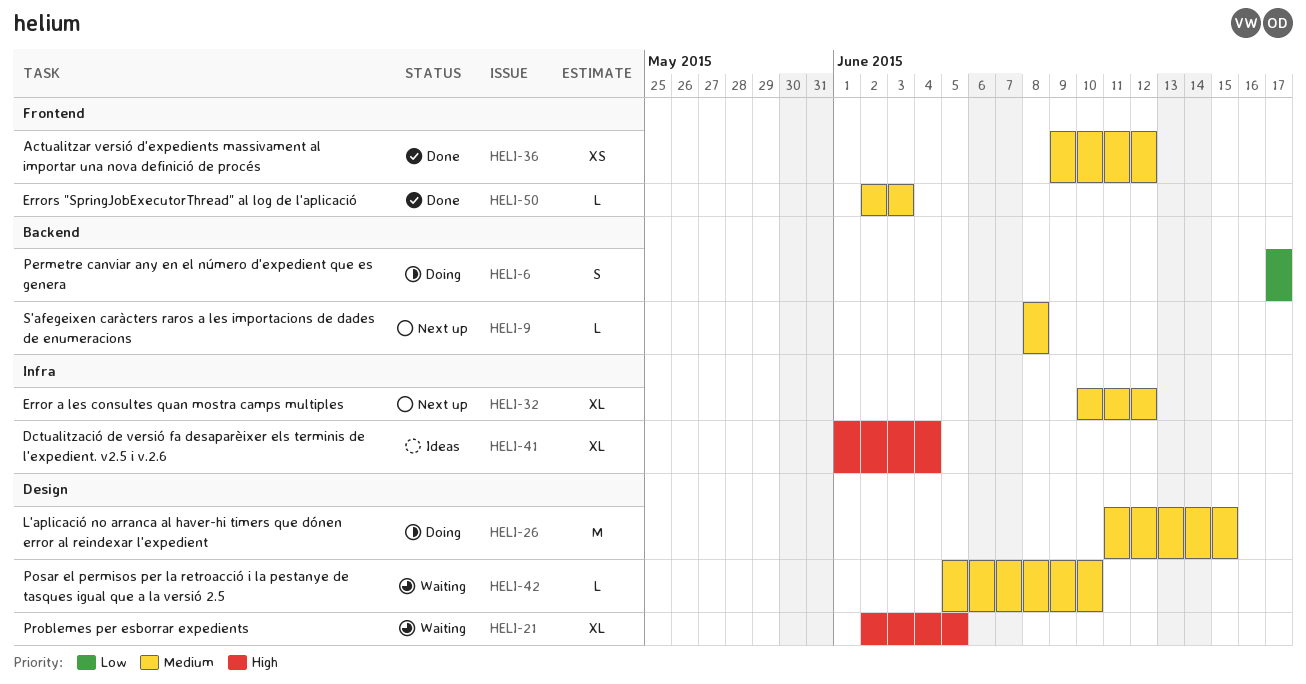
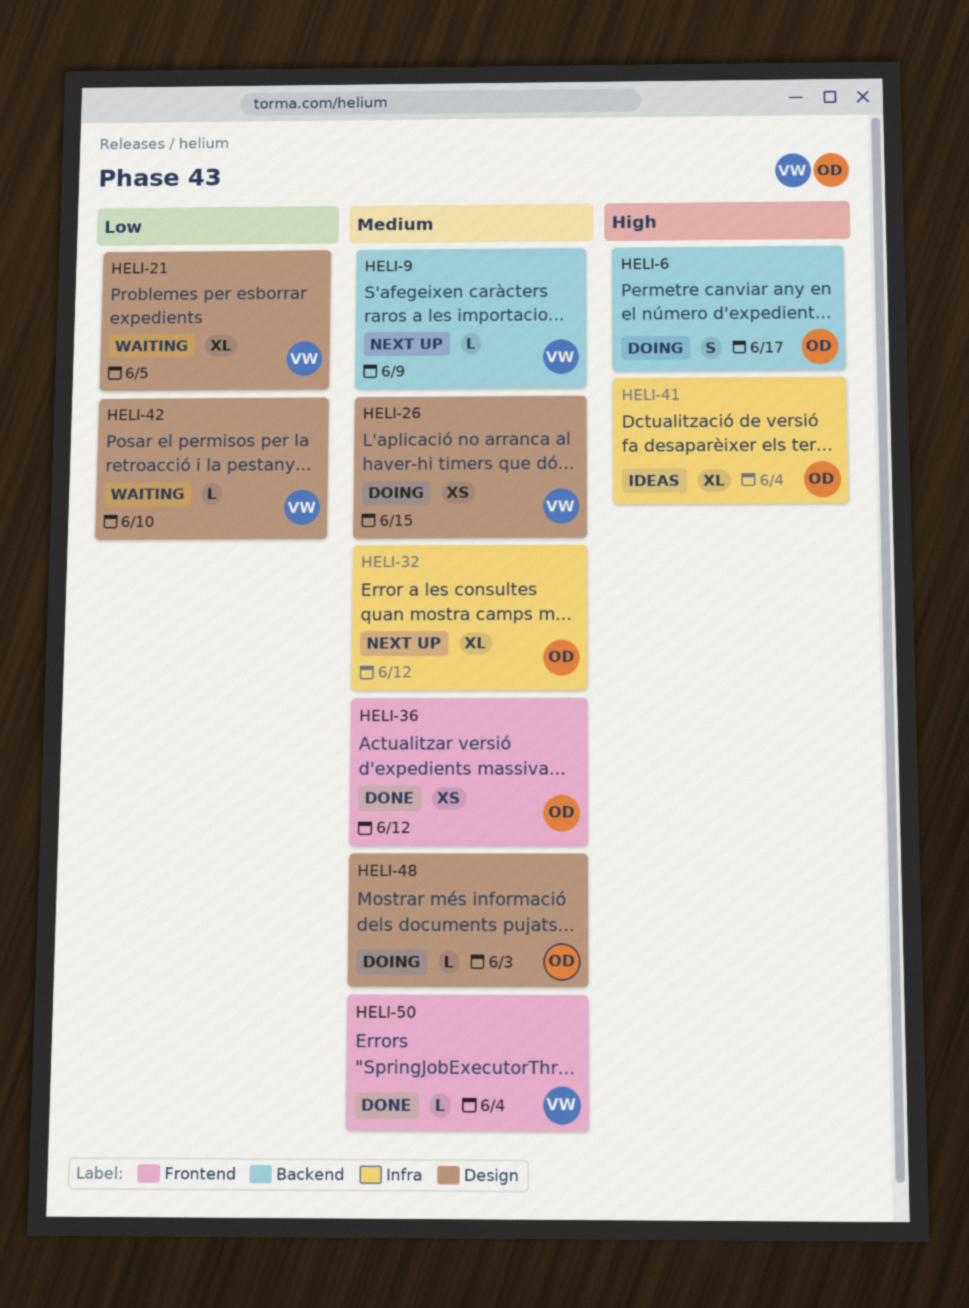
HELI-6, priority: Low -> High
HELI-9, due: Jun 8 -> Jun 9
HELI-21, priority: High -> Low
HELI-26, estimate: M -> XS
HELI-42, priority: Medium -> Low
HELI-48: none -> present
HELI-50, due: Jun 3 -> Jun 4

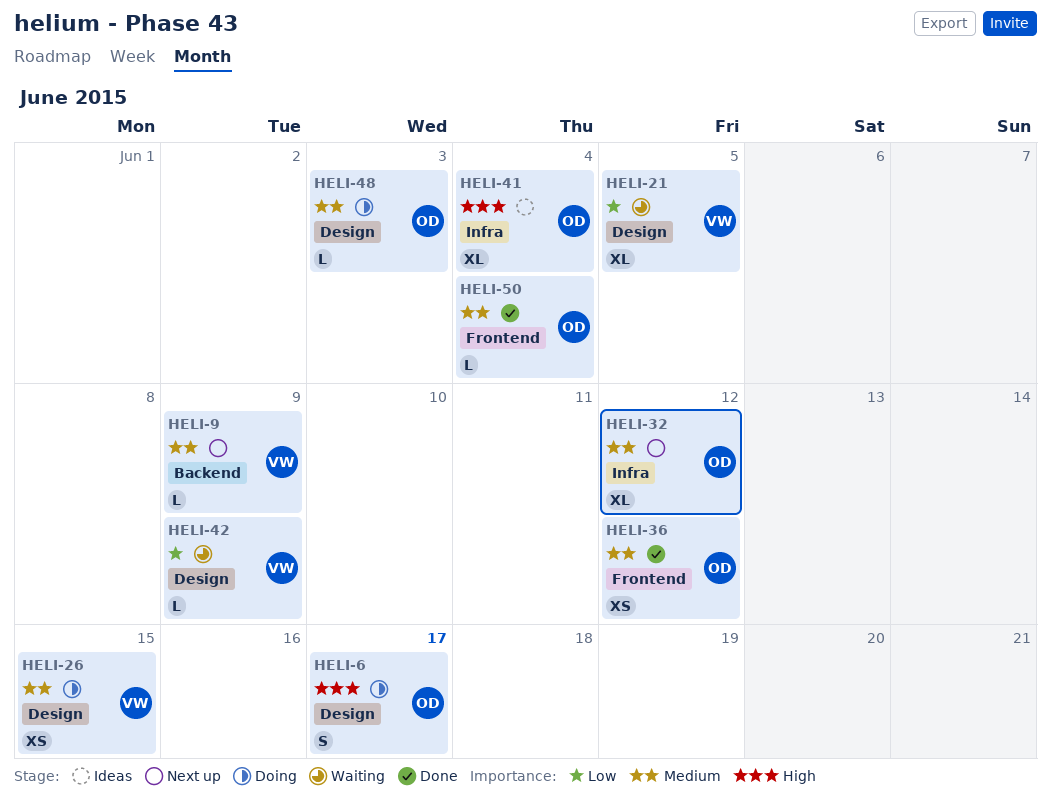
HELI-6, label: Backend -> Design
HELI-42, due: Jun 10 -> Jun 9
HELI-50, owner: VW -> OD

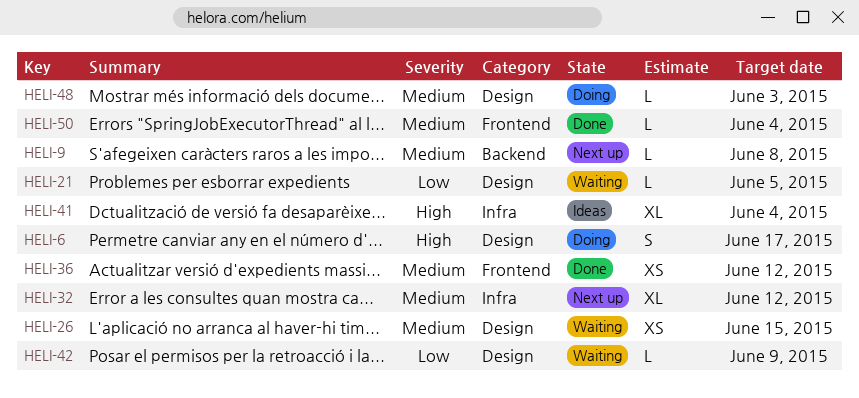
HELI-9, due: Jun 9 -> Jun 8
HELI-21, estimate: XL -> L
HELI-26, status: Doing -> Waiting

